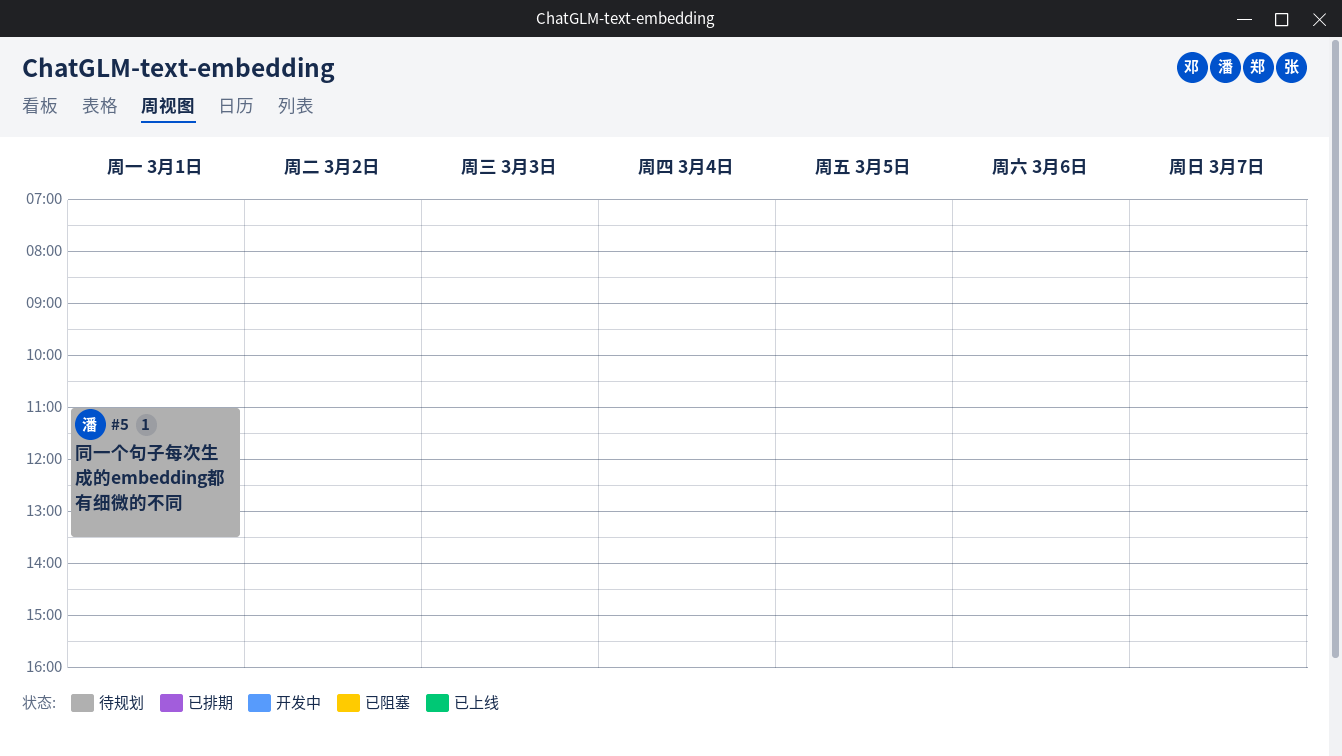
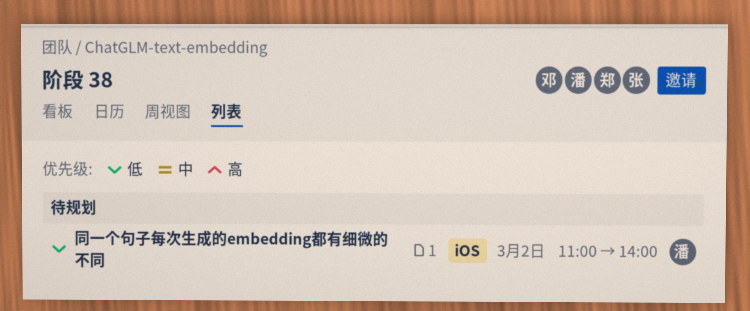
同一个句子每次生成的embedding都有细微的不同, day: Mar 1 -> Mar 2
同一个句子每次生成的embedding都有细微的不同, ends: 13:30 -> 14:00

